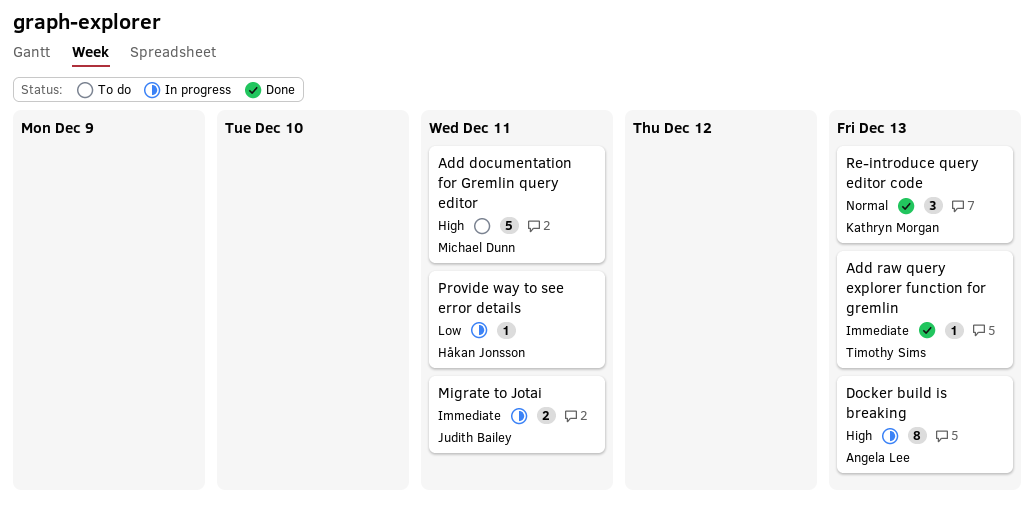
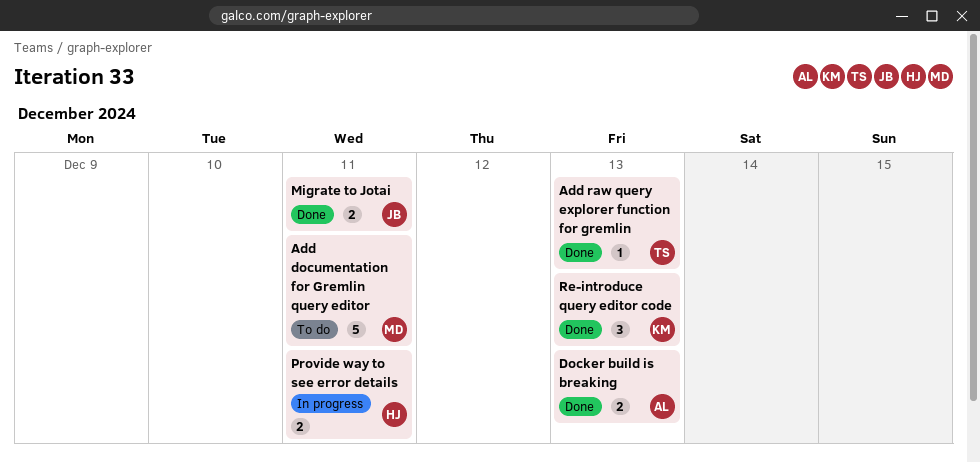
Docker build is breaking, status: In progress -> Done
Docker build is breaking, estimate: 8 -> 2
Migrate to Jotai, status: In progress -> Done
Provide way to see error details, estimate: 1 -> 2

